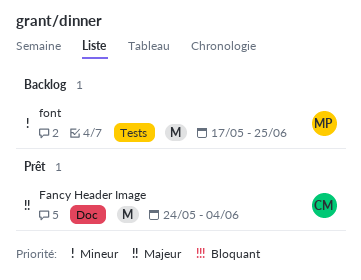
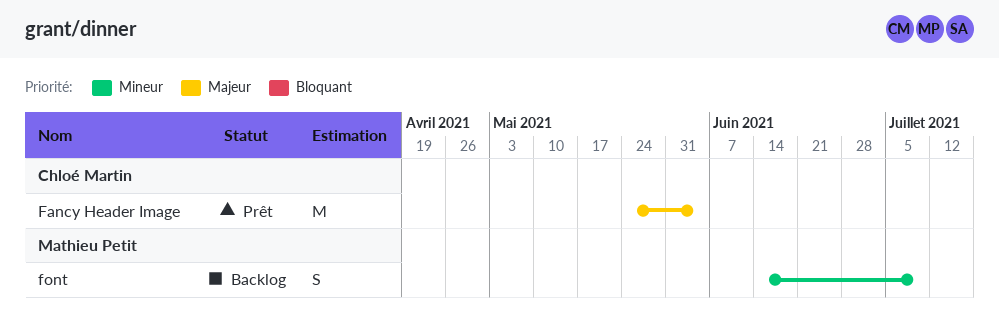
font, estimate: M -> S
font, start: May 17 -> Jun 14
font, due: Jun 25 -> Jul 9

